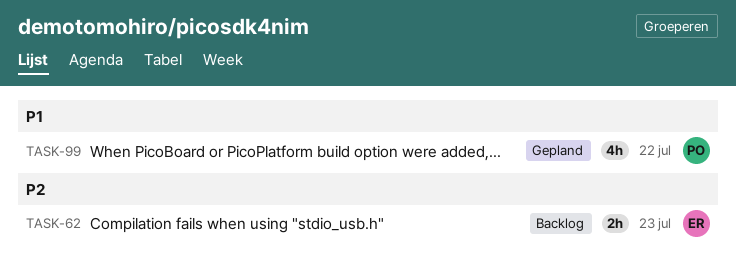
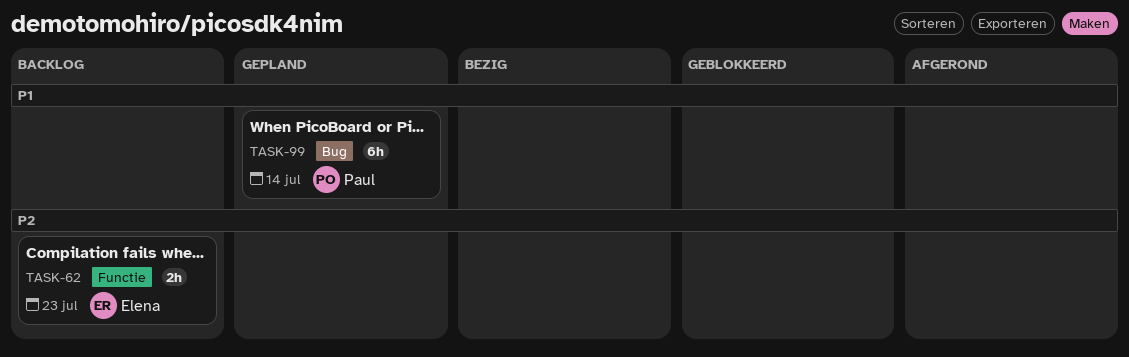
TASK-99, estimate: 4h -> 6h
TASK-99, due: Jul 22 -> Jul 14

